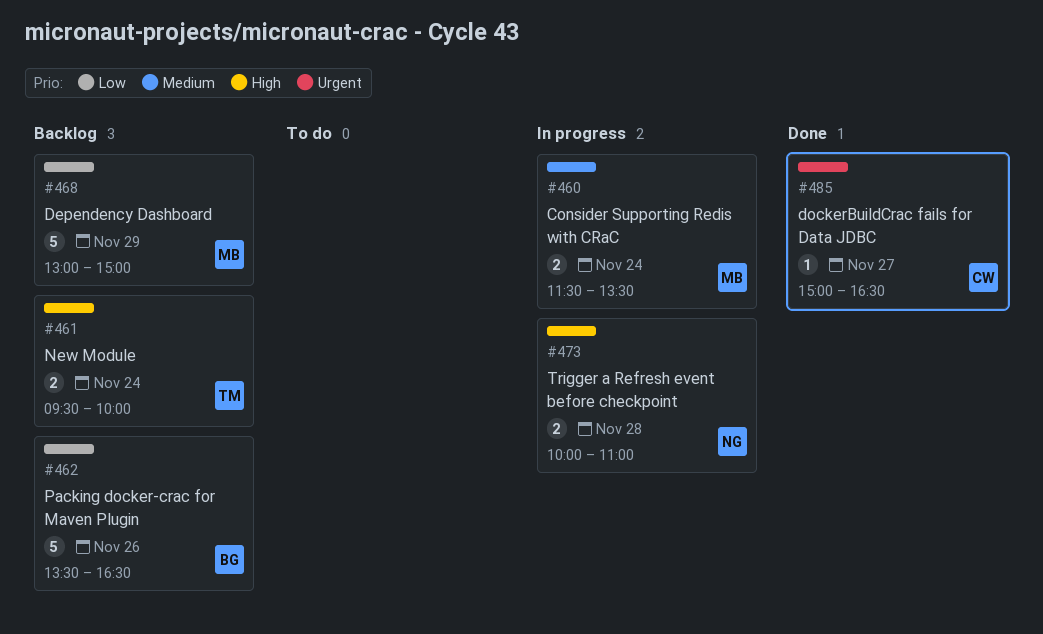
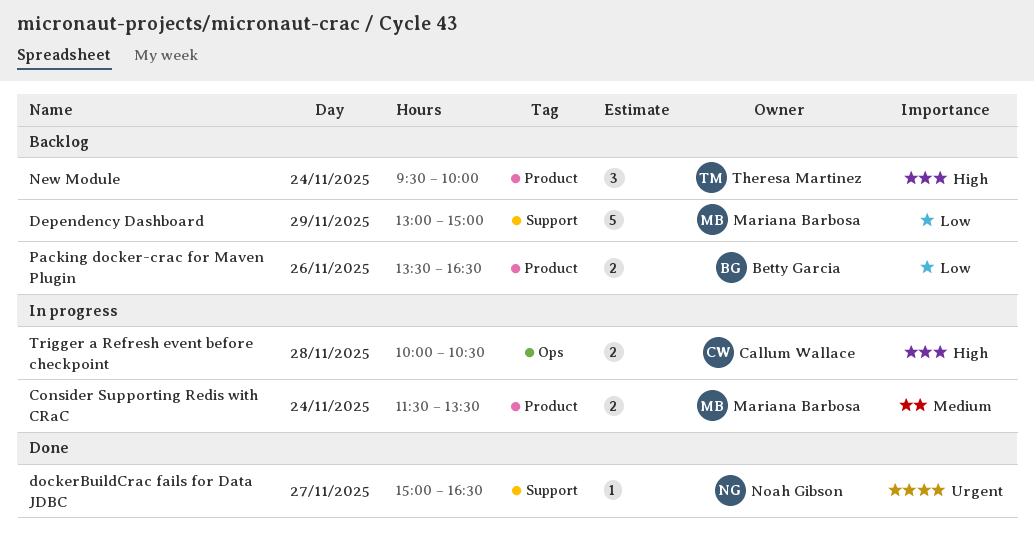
dockerBuildCrac fails for Data JDBC, owner: Callum Wallace -> Noah Gibson
New Module, estimate: 2 -> 3
Packing docker-crac for Maven Plugin, estimate: 5 -> 2
Trigger a Refresh event before checkpoint, owner: Noah Gibson -> Callum Wallace
Trigger a Refresh event before checkpoint, ends: 11:00 -> 10:30

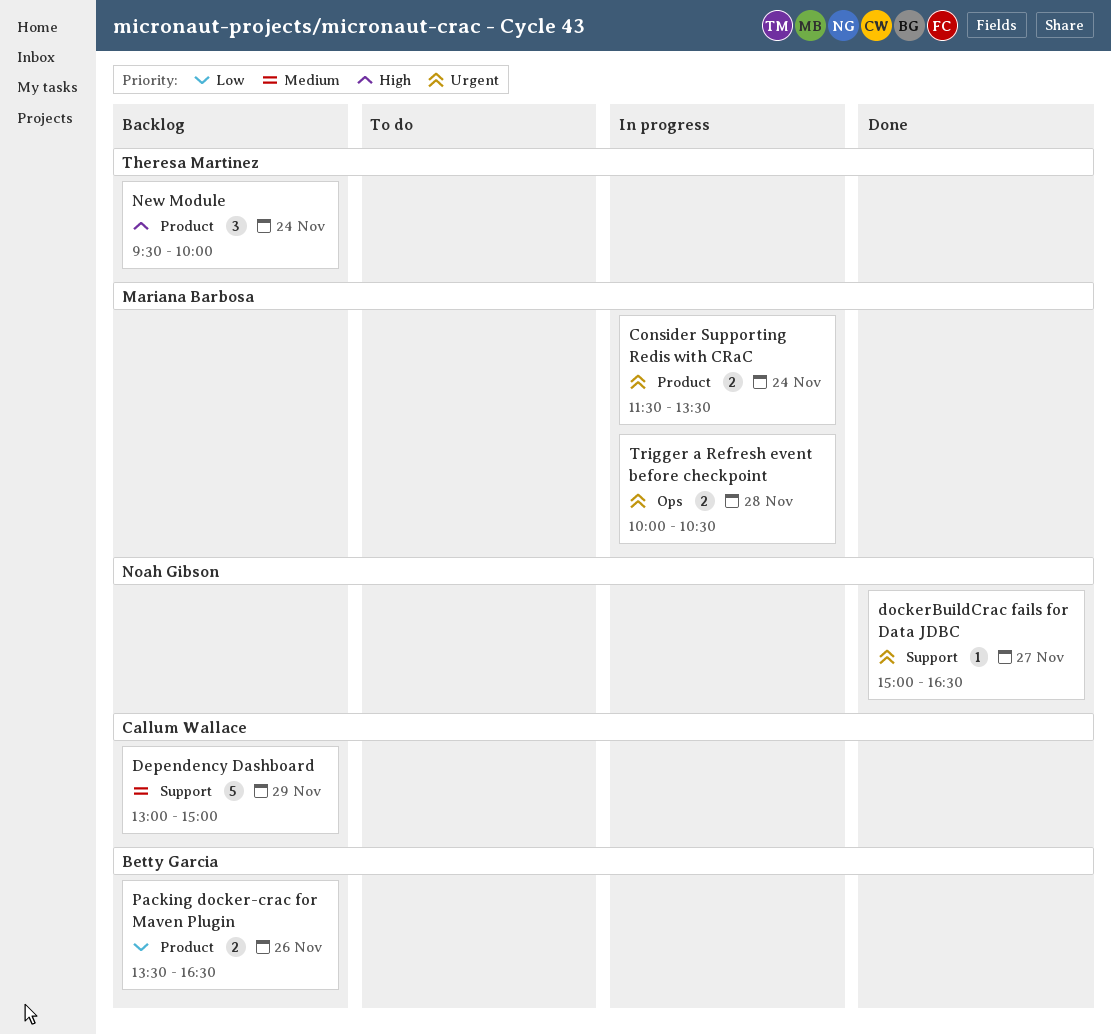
Consider Supporting Redis with CRaC, priority: Medium -> Urgent
Dependency Dashboard, owner: Mariana Barbosa -> Callum Wallace
Dependency Dashboard, priority: Low -> Medium
Trigger a Refresh event before checkpoint, owner: Callum Wallace -> Mariana Barbosa
Trigger a Refresh event before checkpoint, priority: High -> Urgent

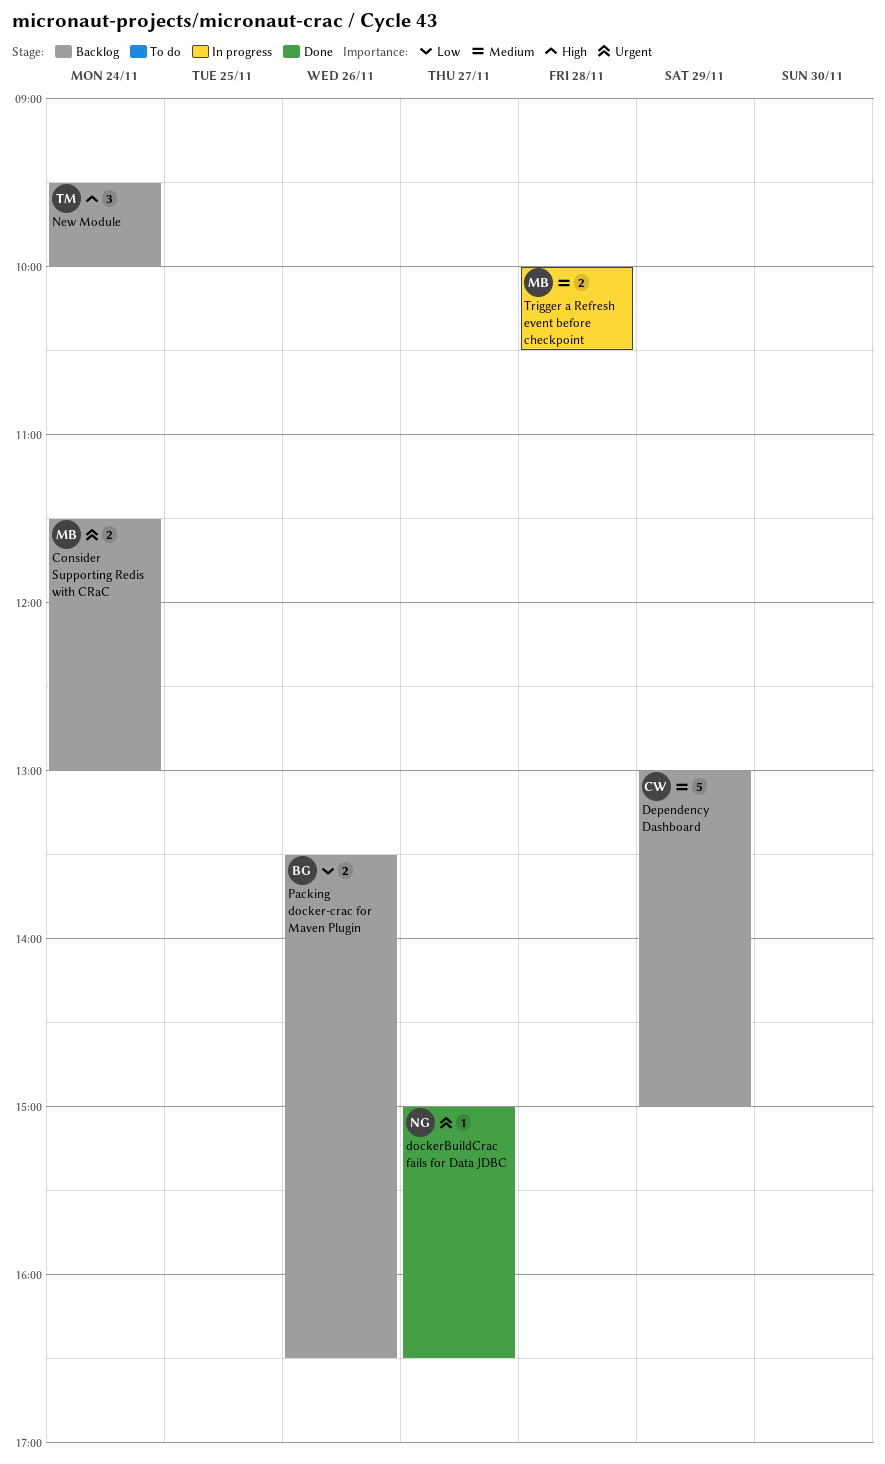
Consider Supporting Redis with CRaC, status: In progress -> Backlog
Consider Supporting Redis with CRaC, ends: 13:30 -> 13:00
Trigger a Refresh event before checkpoint, priority: Urgent -> Medium

